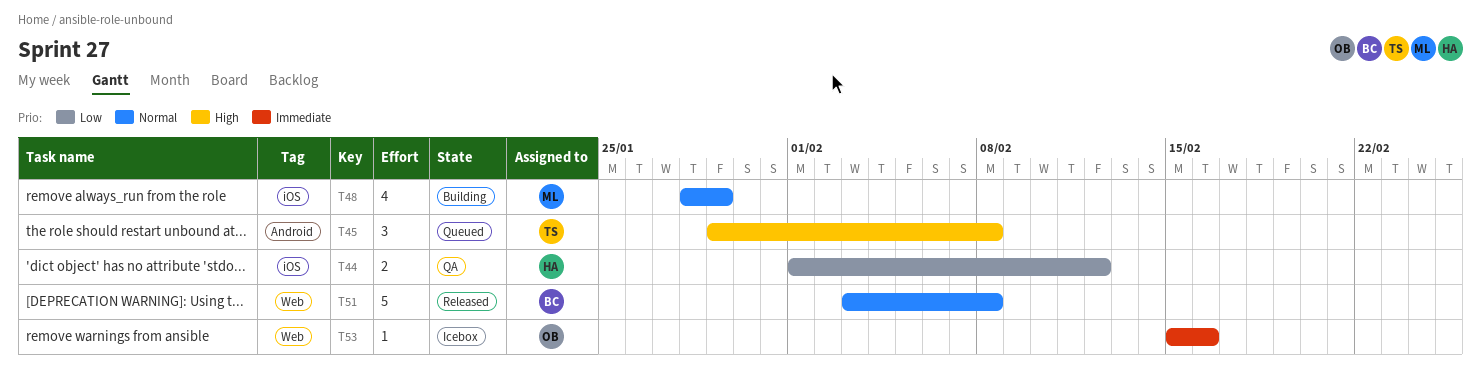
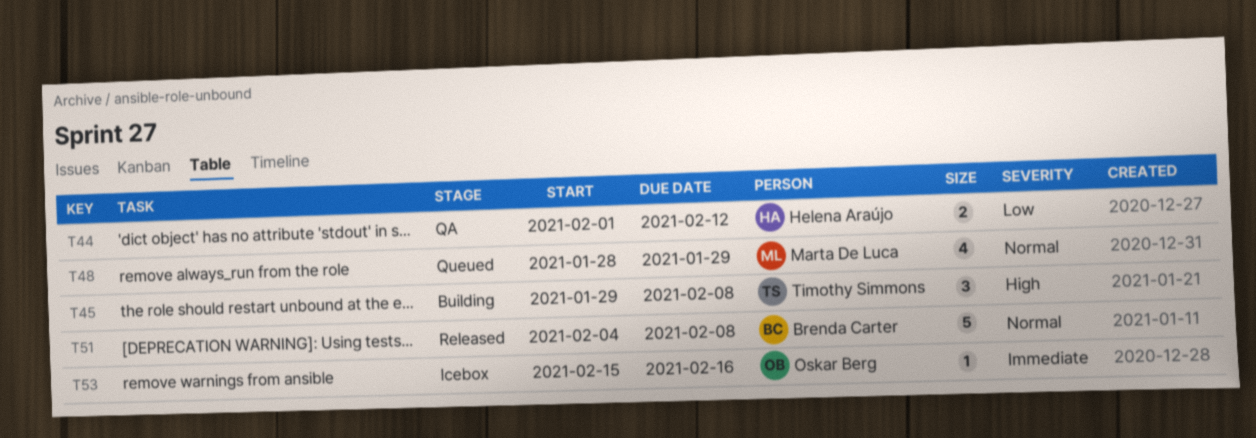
T45, status: Queued -> Building
T48, status: Building -> Queued
T51, start: Feb 3 -> Feb 4

